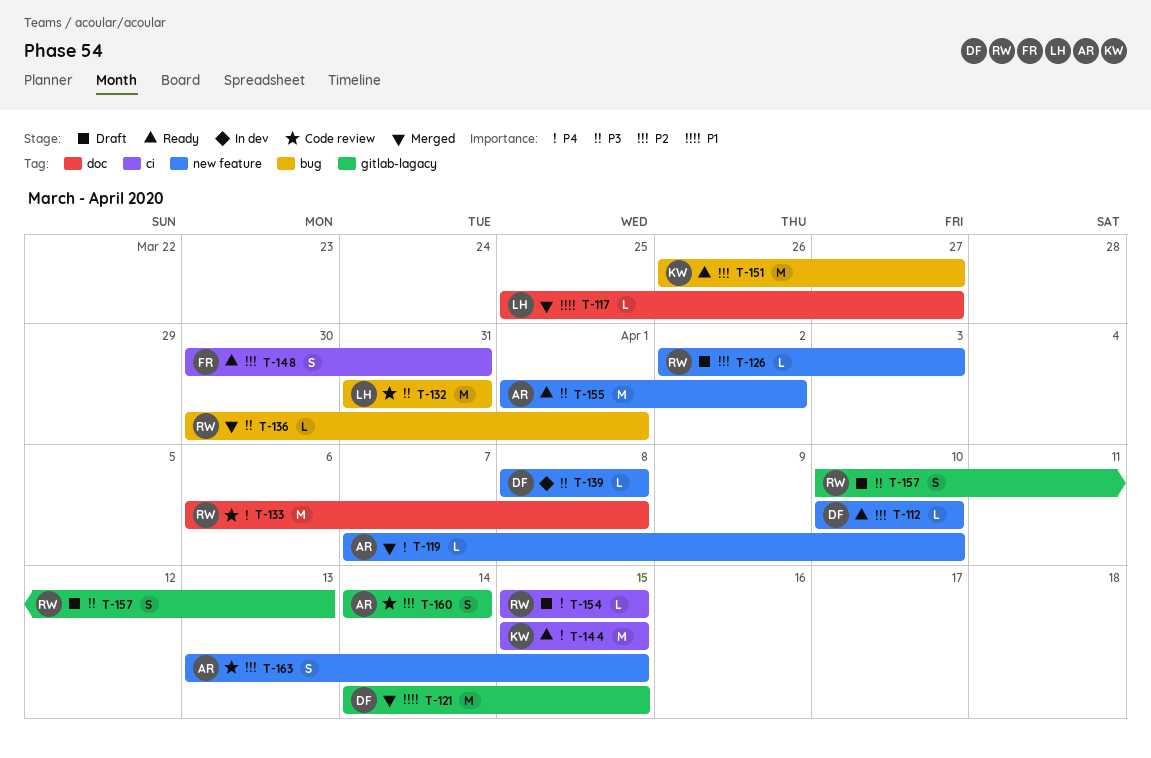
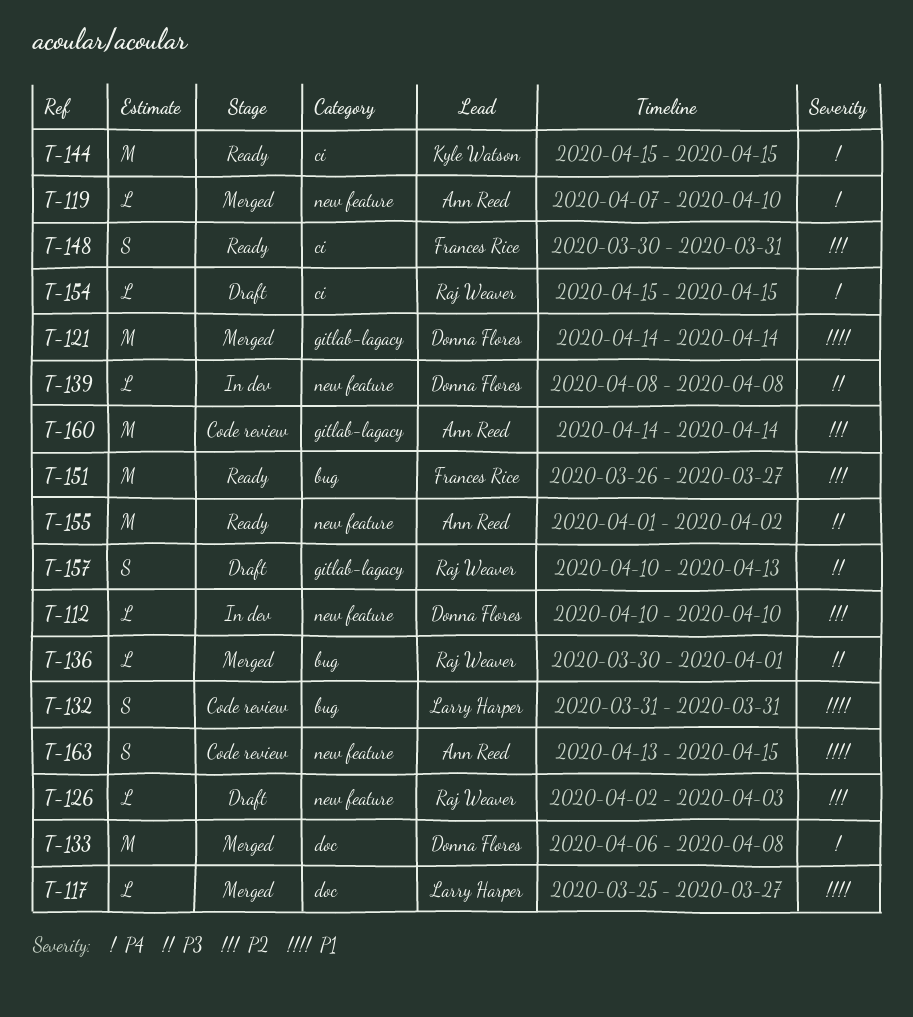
T-112, status: Ready -> In dev
T-121, due: Apr 15 -> Apr 14
T-132, priority: P3 -> P1
T-132, estimate: M -> S
T-133, status: Code review -> Merged
T-133, owner: Raj Weaver -> Donna Flores
T-151, owner: Kyle Watson -> Frances Rice
T-160, estimate: S -> M
T-163, priority: P2 -> P1

